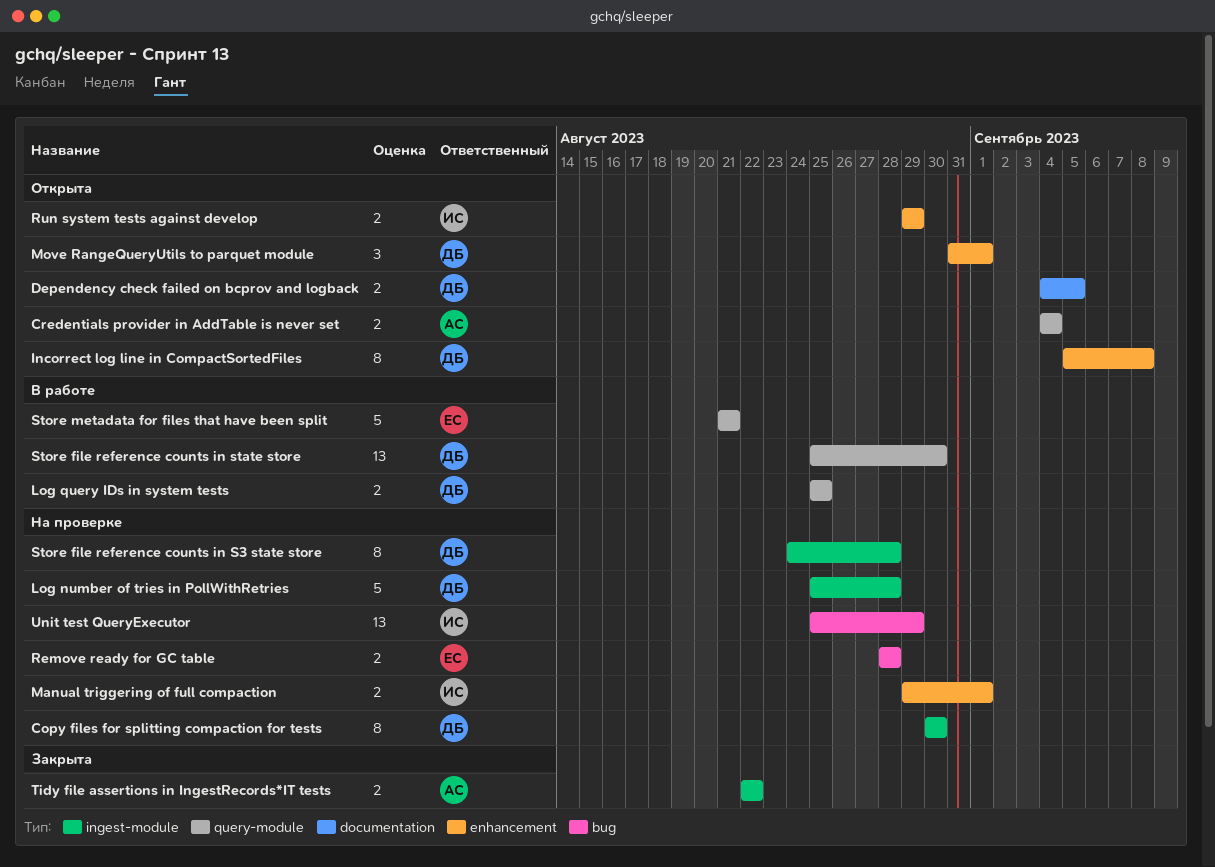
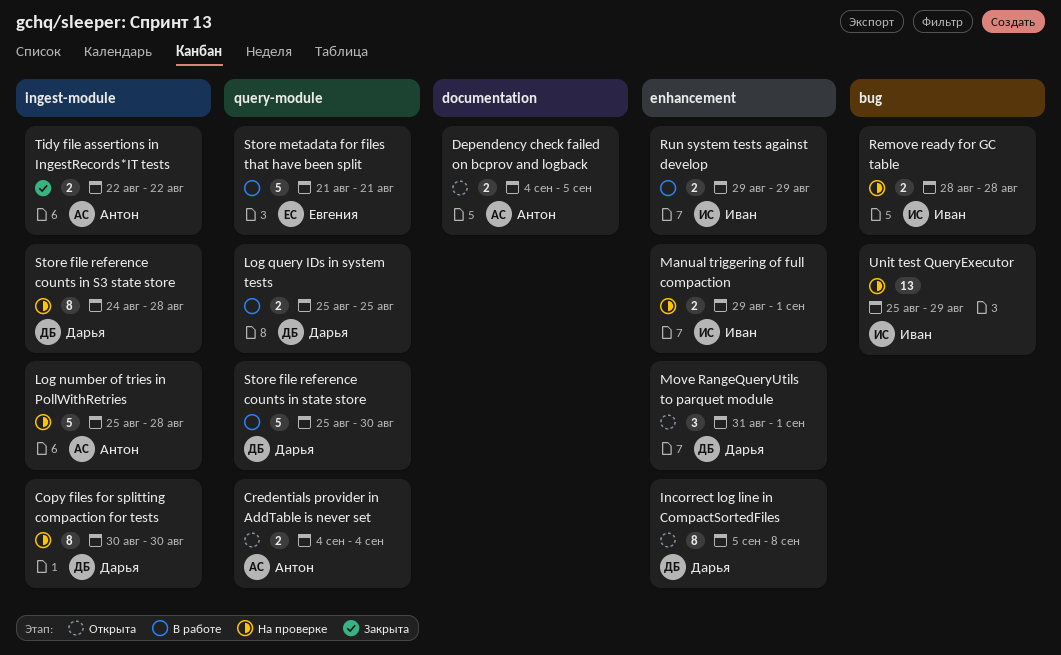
Dependency check failed on bcprov and logback, owner: Дарья -> Антон
Log number of tries in PollWithRetries, owner: Дарья -> Антон
Remove ready for GC table, owner: Евгения -> Иван
Run system tests against develop, status: Открыта -> В работе
Store file reference counts in state store, estimate: 13 -> 5

